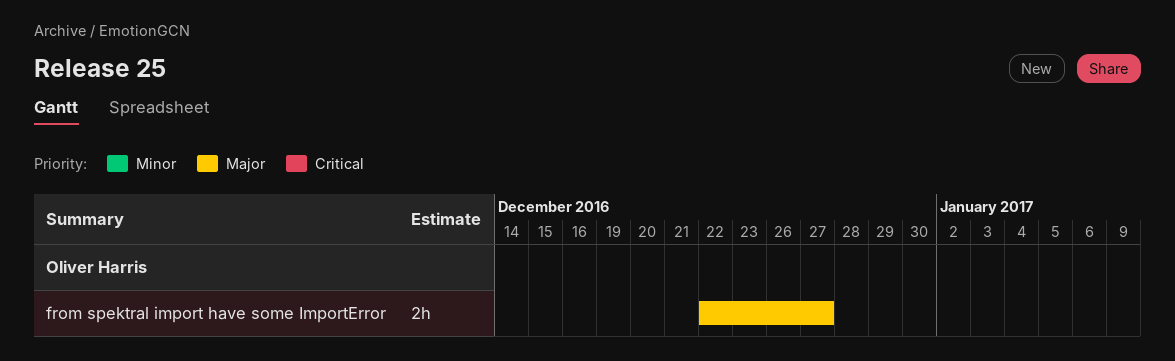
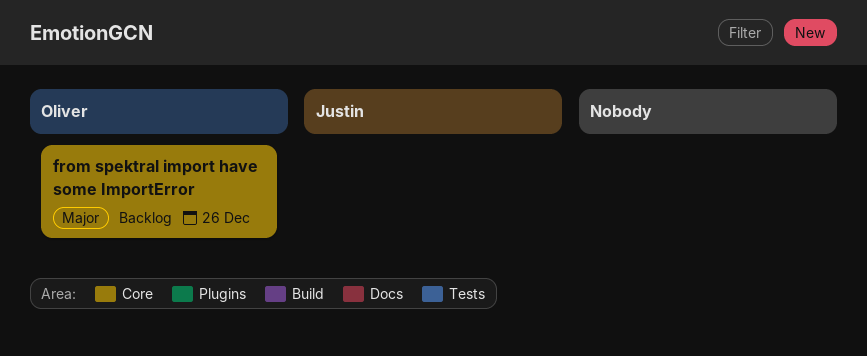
from spektral import have some ImportError, due: Dec 27 -> Dec 26

